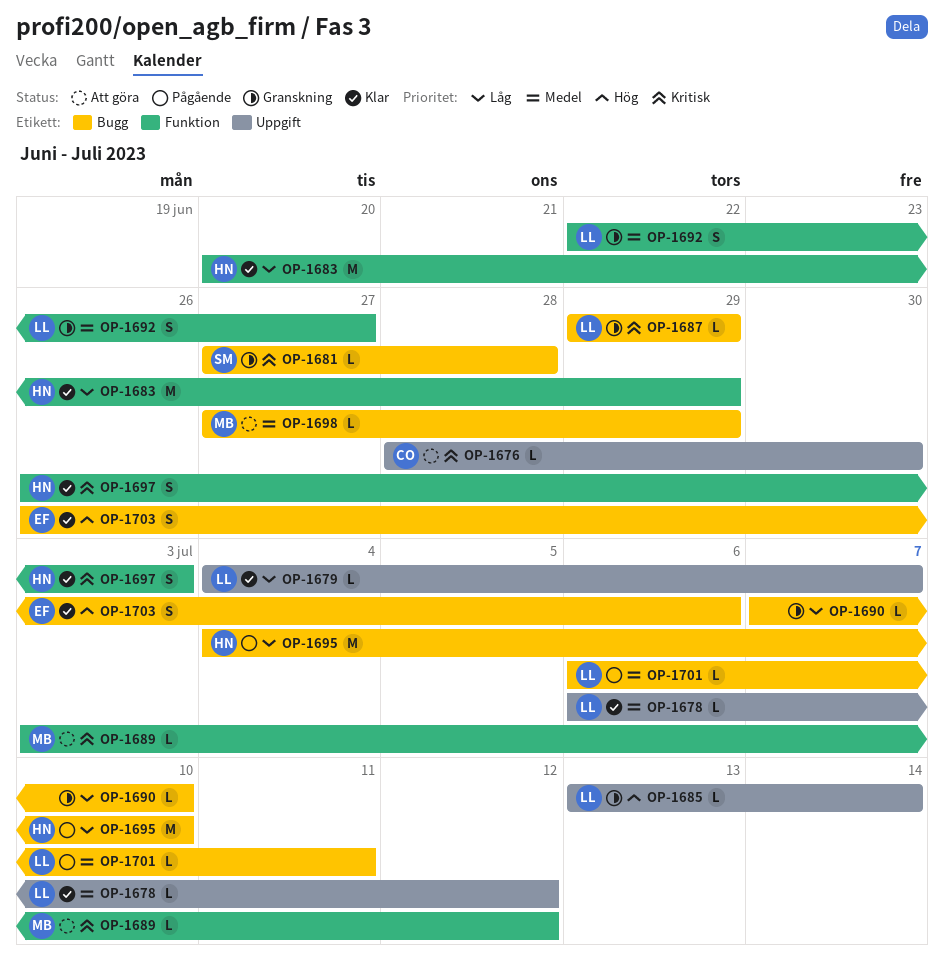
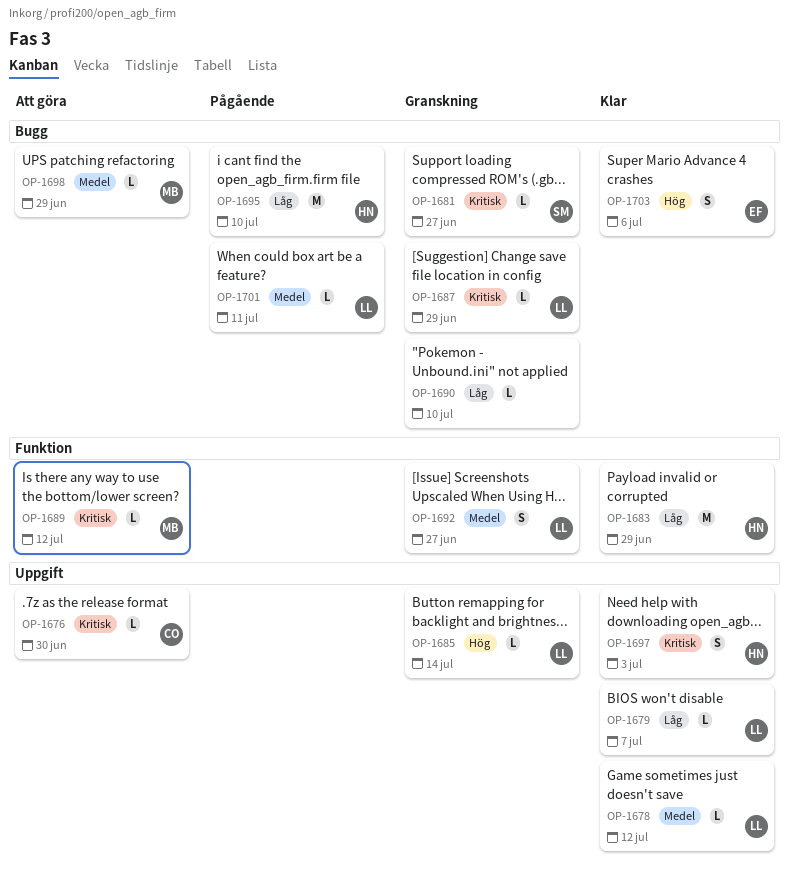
OP-1681, due: Jun 28 -> Jun 27
OP-1697, label: Funktion -> Uppgift

